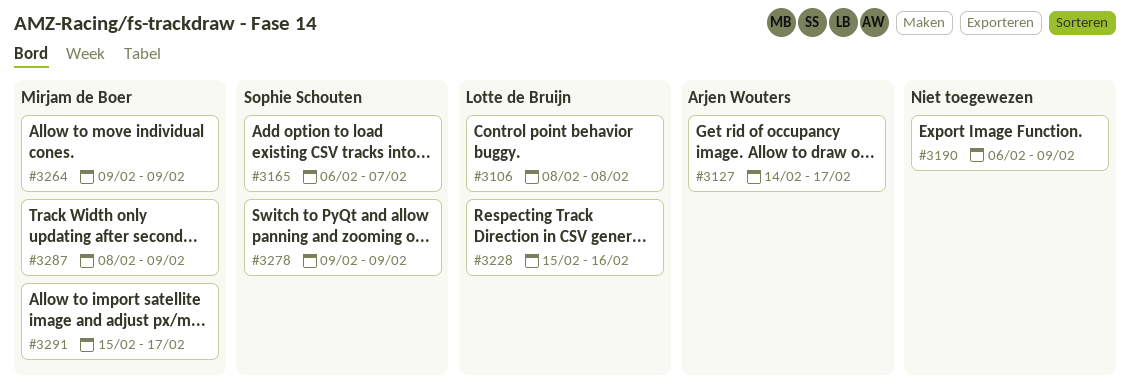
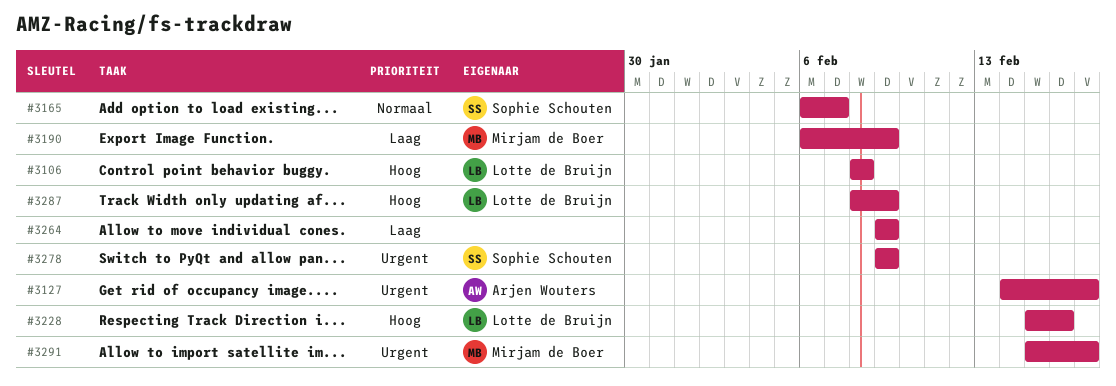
#3190, owner: none -> Mirjam de Boer
#3264, owner: Mirjam de Boer -> none
#3287, owner: Mirjam de Boer -> Lotte de Bruijn

